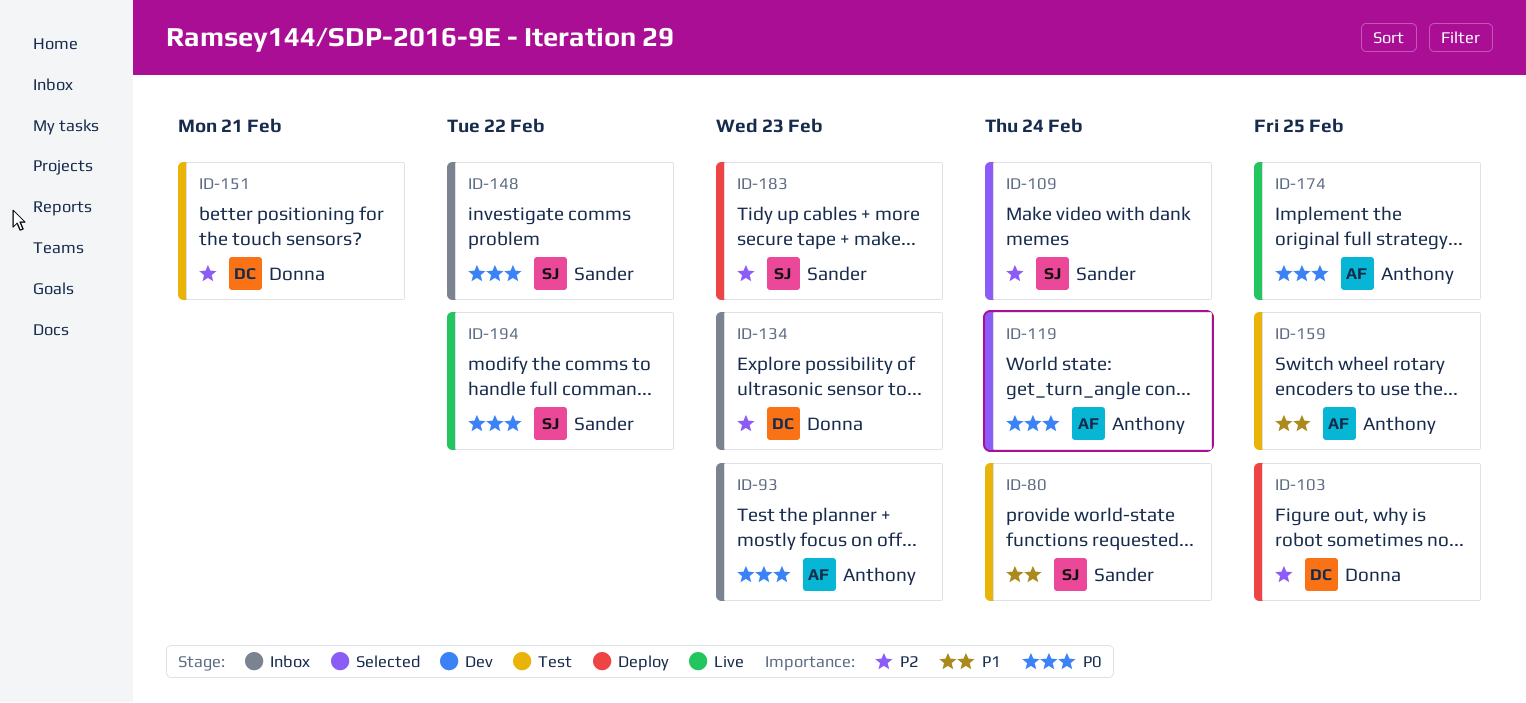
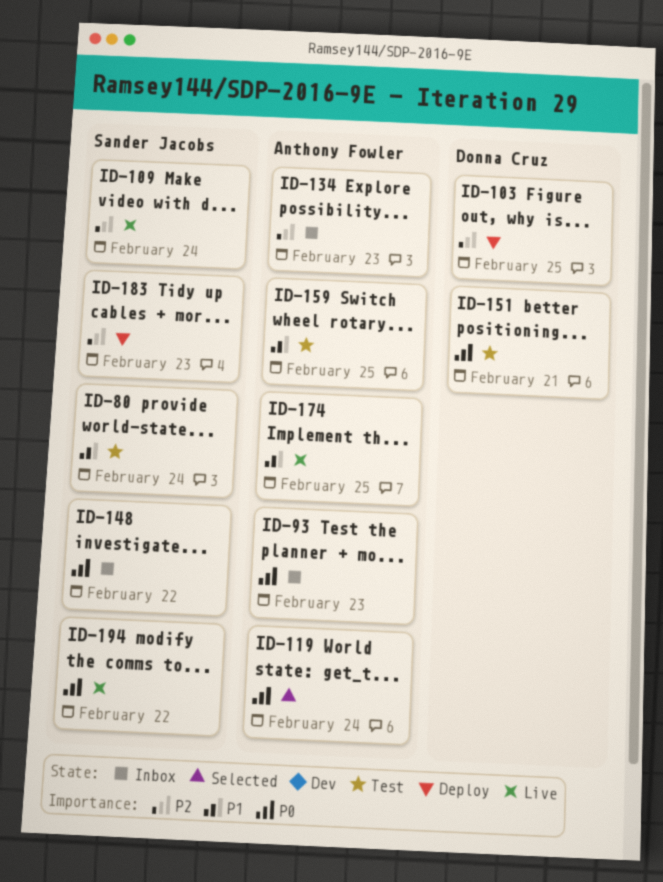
ID-109, status: Selected -> Live
ID-134, owner: Donna Cruz -> Anthony Fowler
ID-151, priority: P2 -> P0
ID-174, priority: P0 -> P1

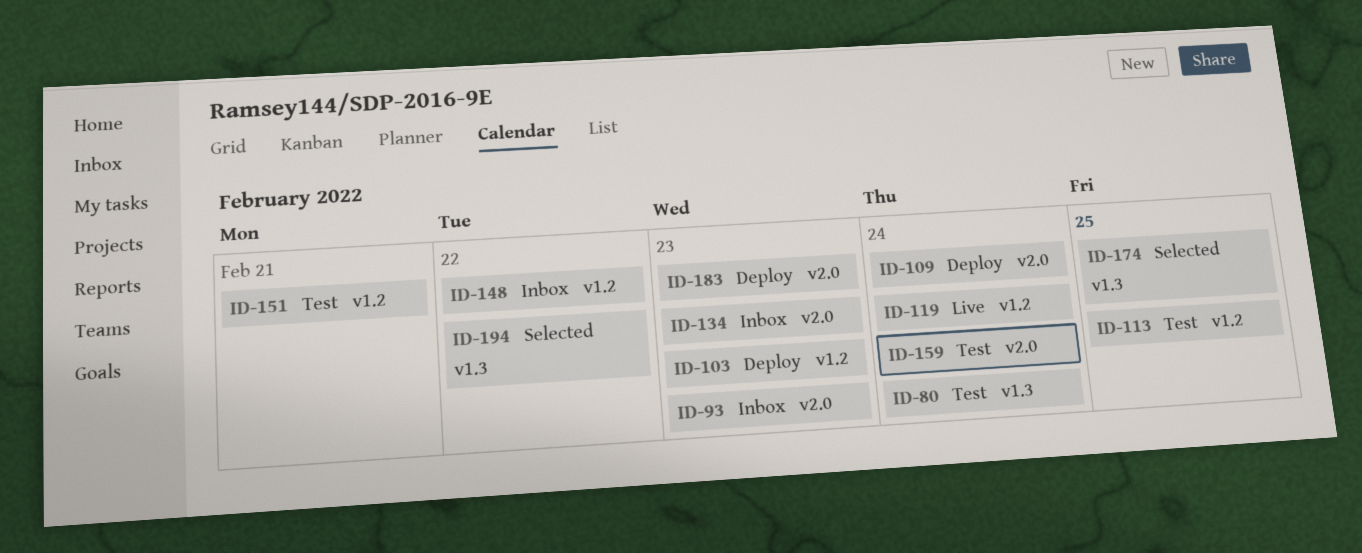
ID-103, due: Feb 25 -> Feb 23
ID-109, status: Live -> Deploy
ID-113: none -> present
ID-119, status: Selected -> Live
ID-159, due: Feb 25 -> Feb 24
ID-174, status: Live -> Selected
ID-194, status: Live -> Selected

